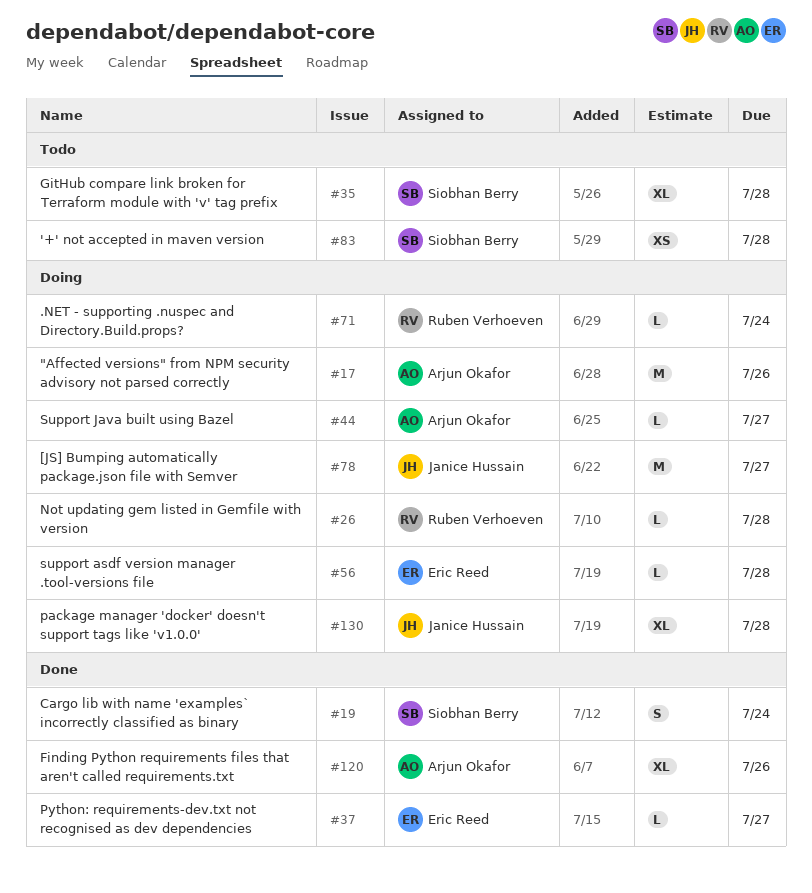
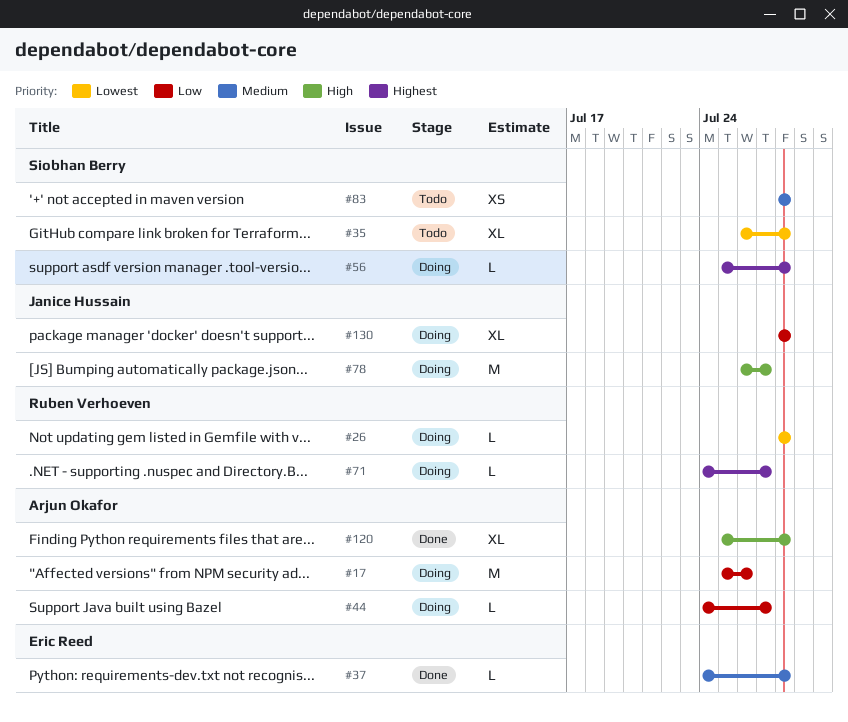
#19: present -> none
#37, due: Jul 27 -> Jul 28
#56, owner: Eric Reed -> Siobhan Berry
#71, due: Jul 24 -> Jul 27
#120, due: Jul 26 -> Jul 28

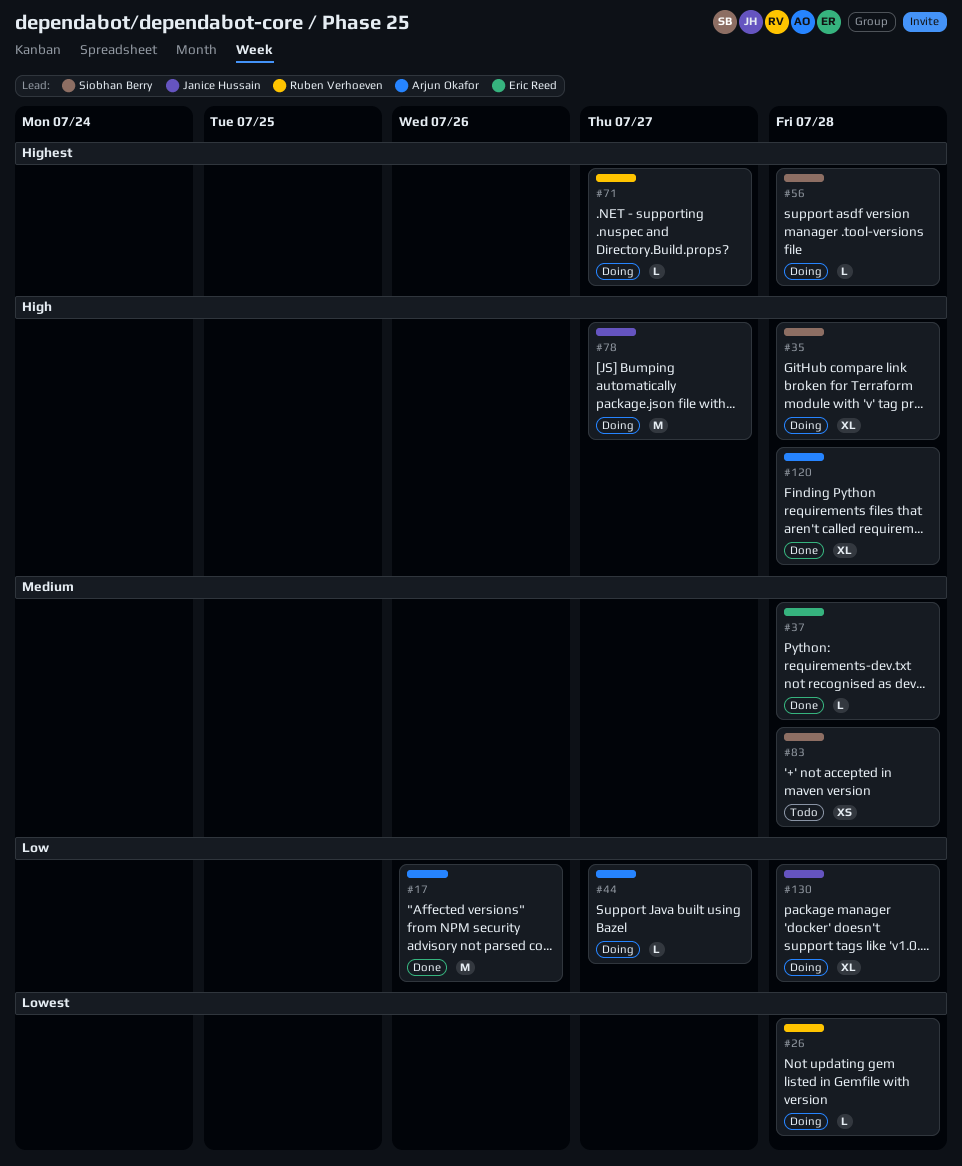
#17, status: Doing -> Done
#35, status: Todo -> Doing
#35, priority: Lowest -> High

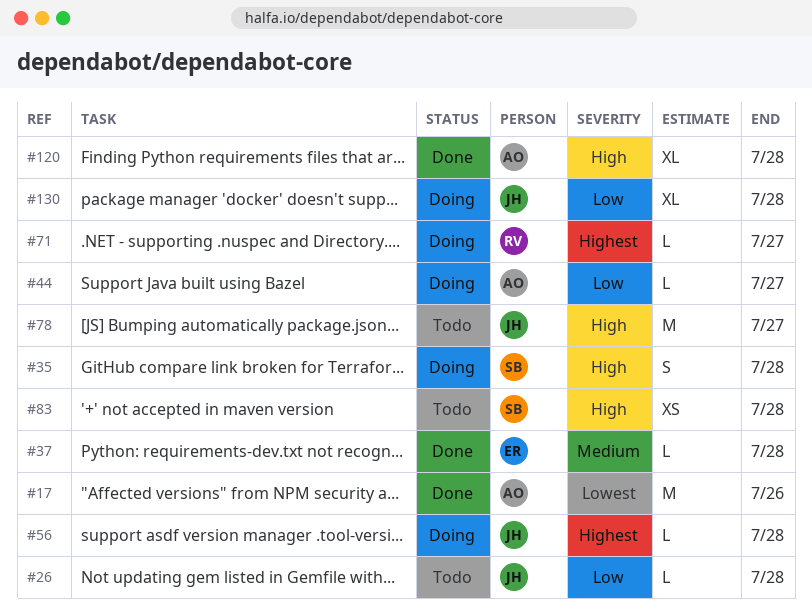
#17, priority: Low -> Lowest
#26, status: Doing -> Todo
#26, owner: Ruben Verhoeven -> Janice Hussain
#26, priority: Lowest -> Low
#35, estimate: XL -> S
#56, owner: Siobhan Berry -> Janice Hussain
#78, status: Doing -> Todo
#83, priority: Medium -> High

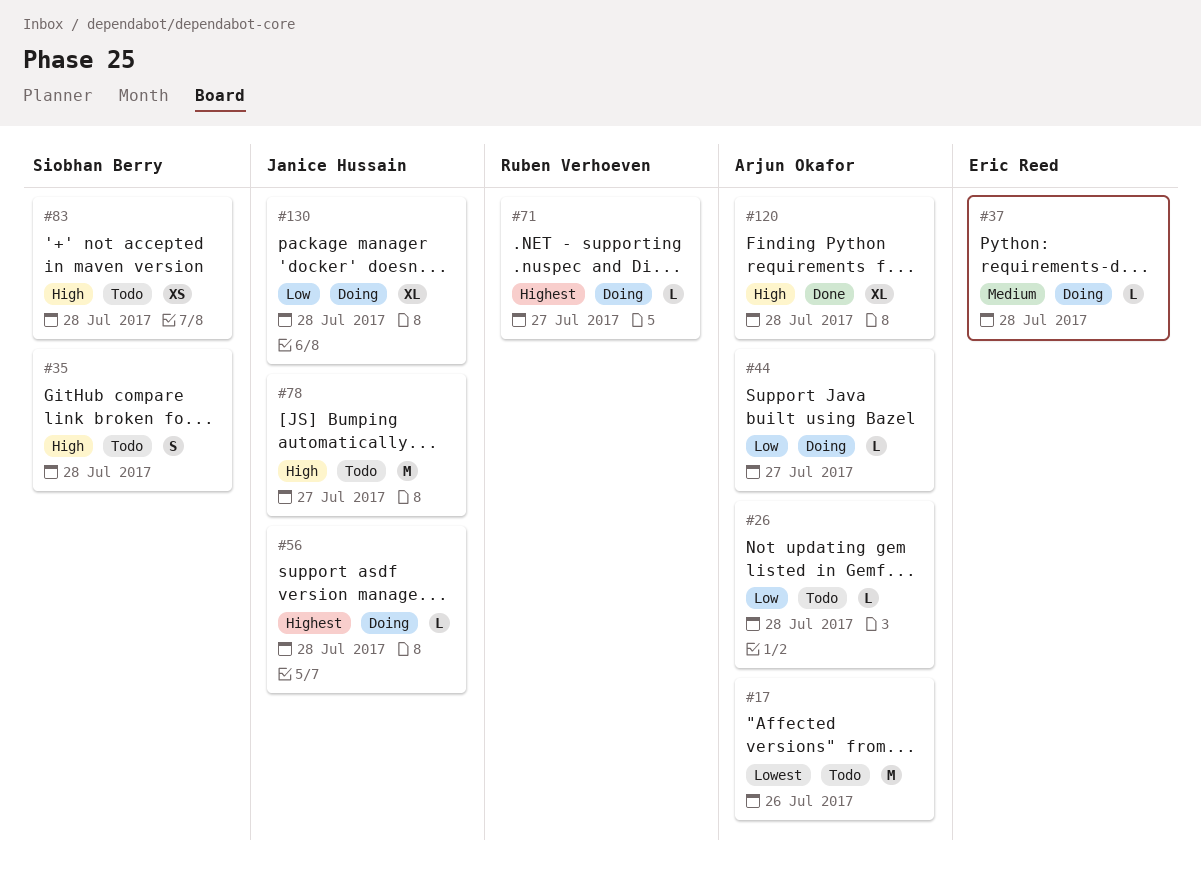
#17, status: Done -> Todo
#26, owner: Janice Hussain -> Arjun Okafor
#35, status: Doing -> Todo
#37, status: Done -> Doing

